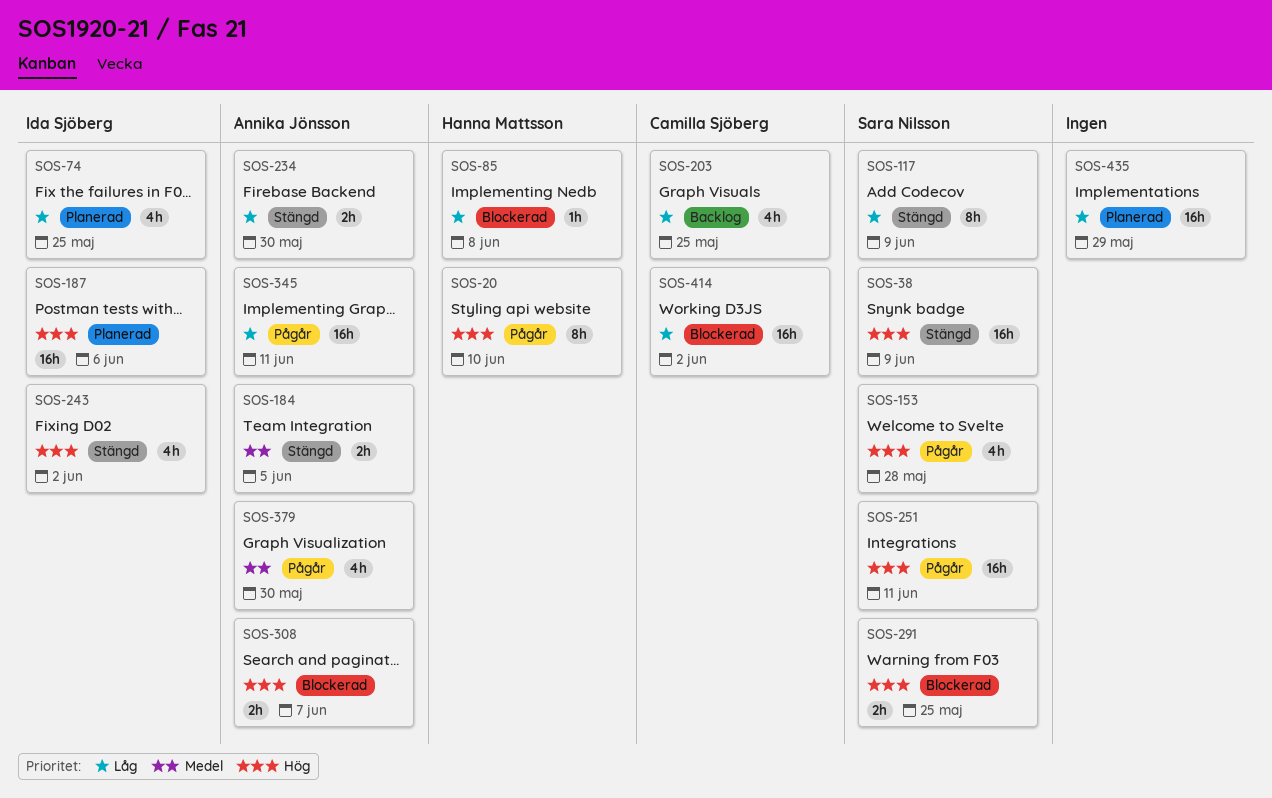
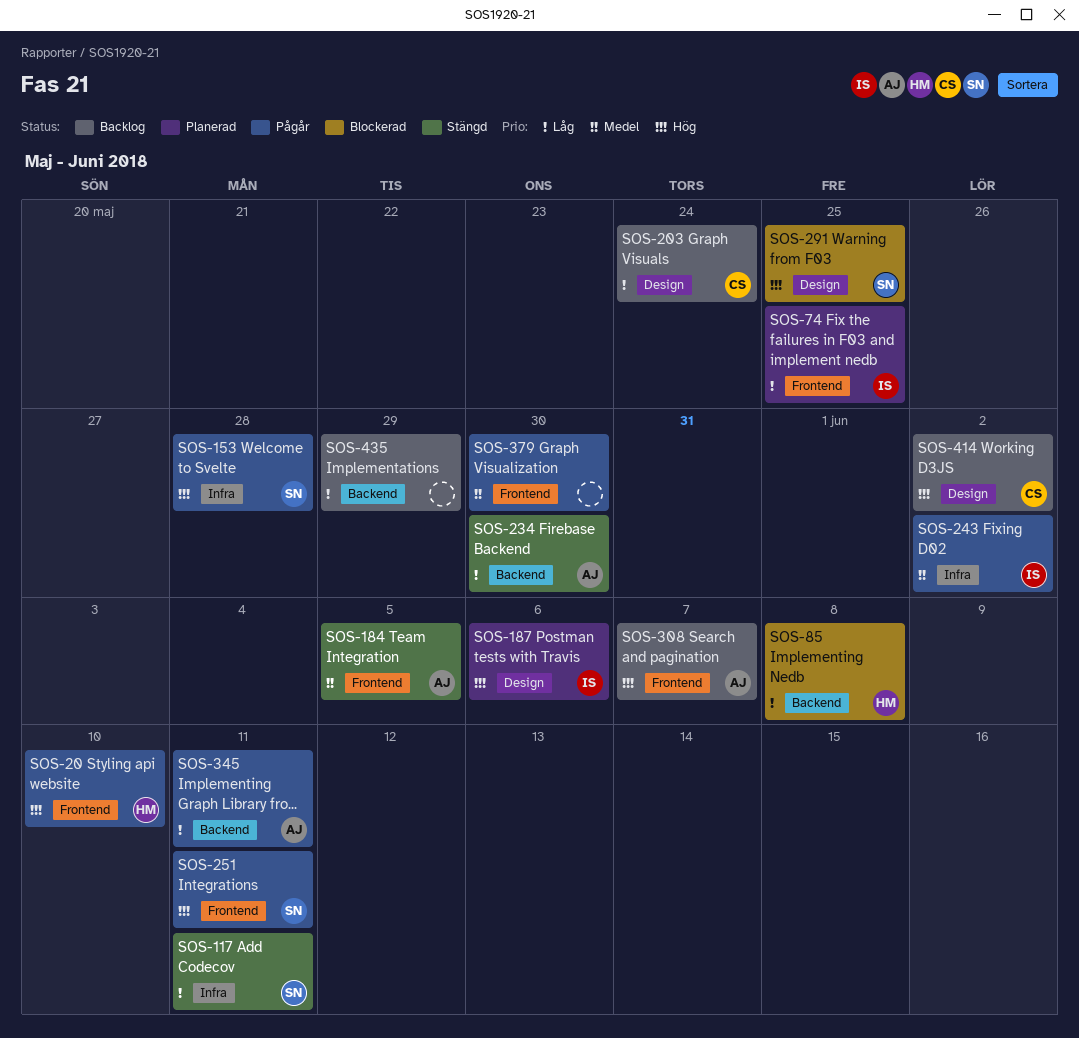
SOS-38: present -> none
SOS-117, due: Jun 9 -> Jun 11
SOS-203, due: May 25 -> May 24
SOS-243, status: Stängd -> Pågår
SOS-243, priority: Hög -> Medel
SOS-308, status: Blockerad -> Backlog
SOS-379, owner: Annika Jönsson -> none
SOS-414, status: Blockerad -> Backlog
SOS-414, priority: Låg -> Hög
SOS-435, status: Planerad -> Backlog

